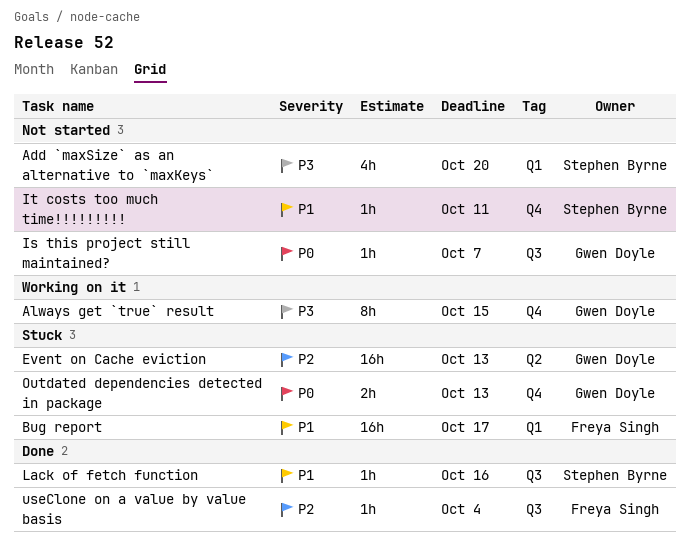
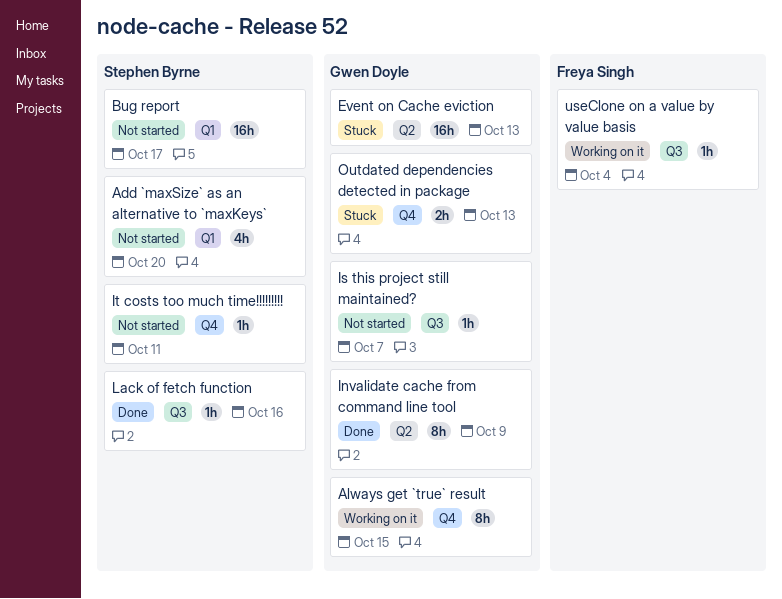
Bug report, status: Stuck -> Not started
Bug report, owner: Freya Singh -> Stephen Byrne
Invalidate cache from command line tool: none -> present
useClone on a value by value basis, status: Done -> Working on it

